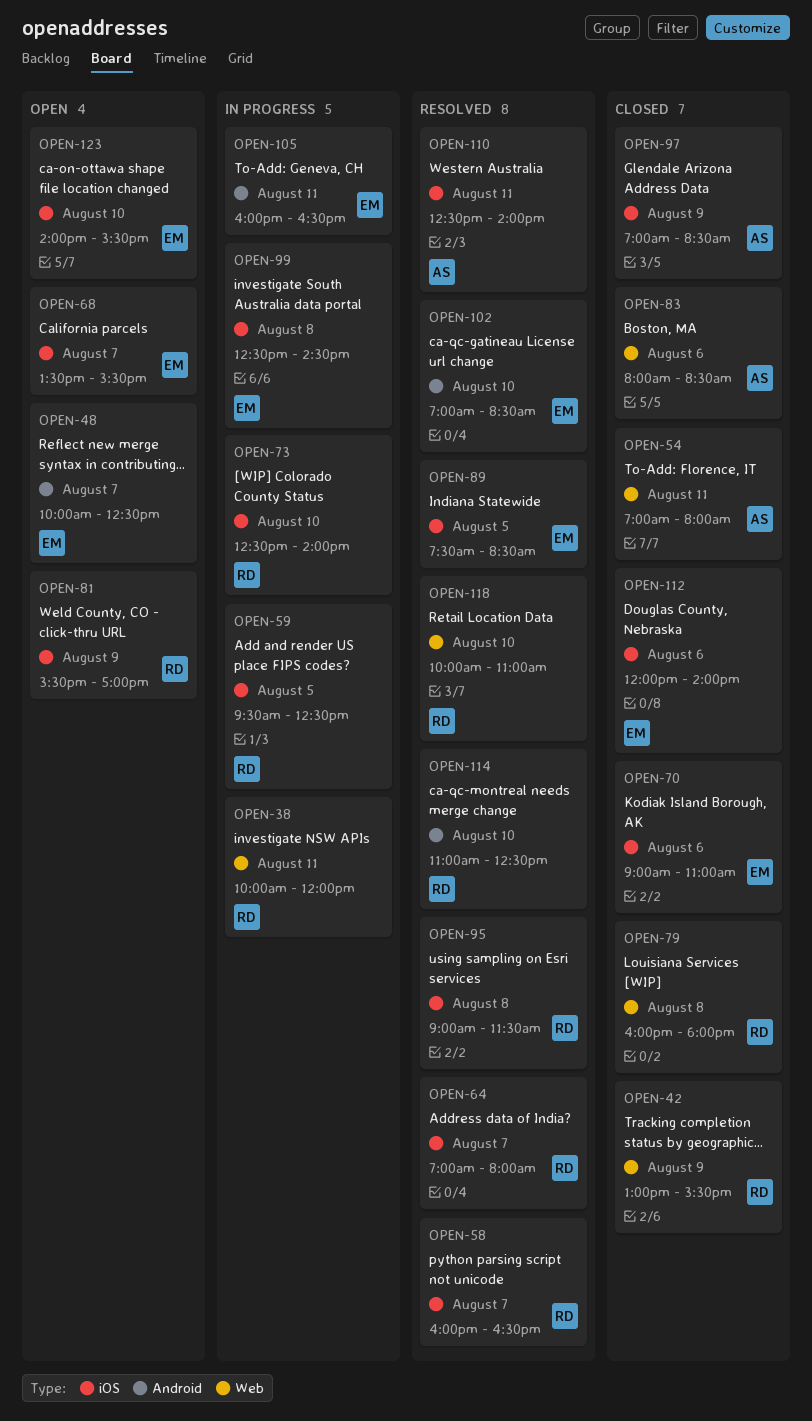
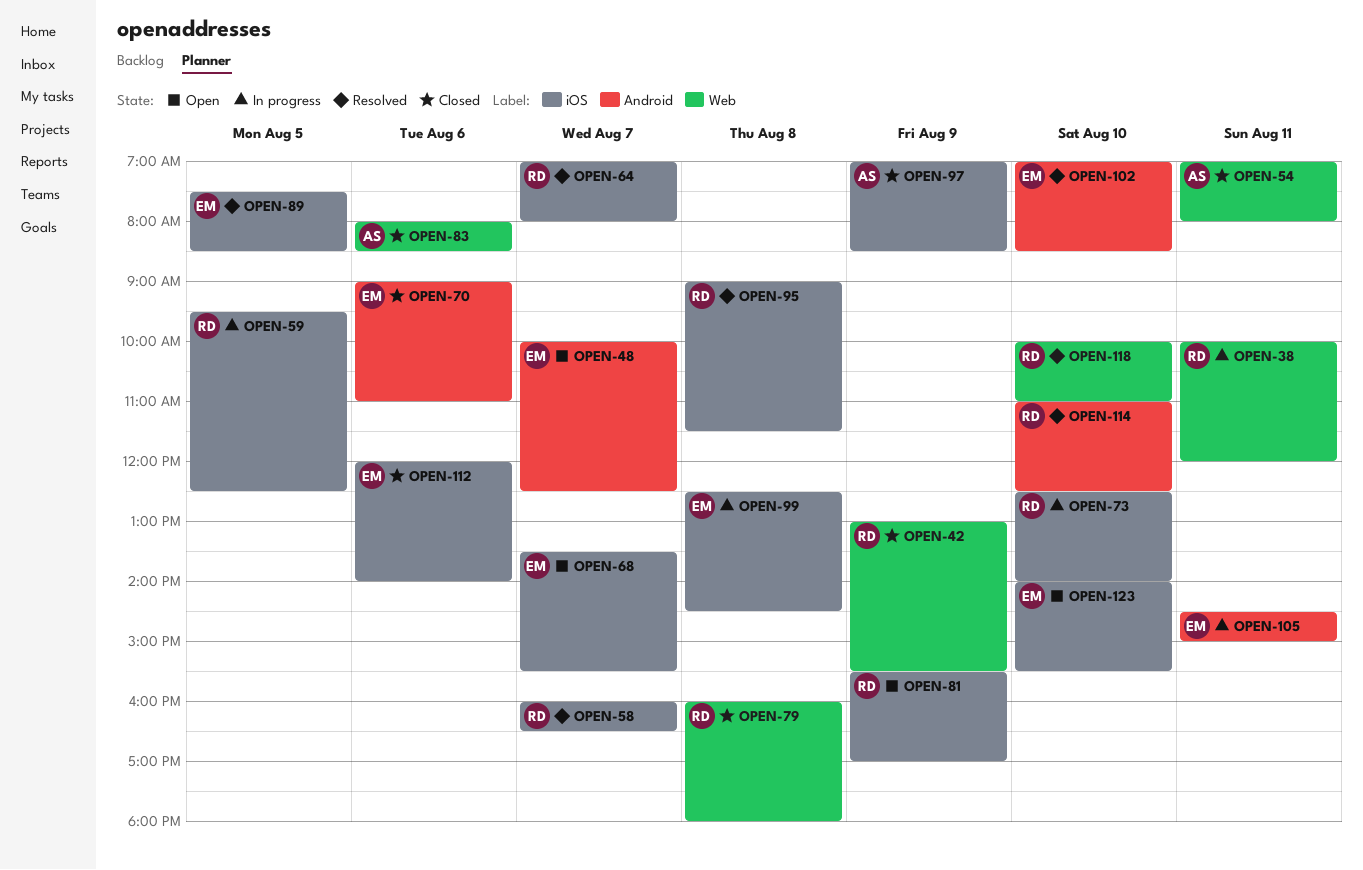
OPEN-70, label: iOS -> Android
OPEN-105, begins: 16:00 -> 14:30
OPEN-105, ends: 16:30 -> 15:00
OPEN-110: present -> none

